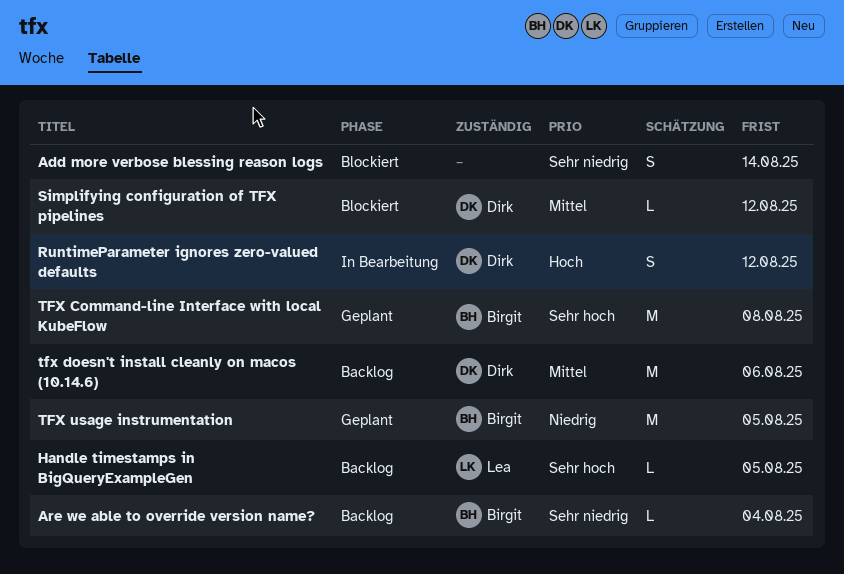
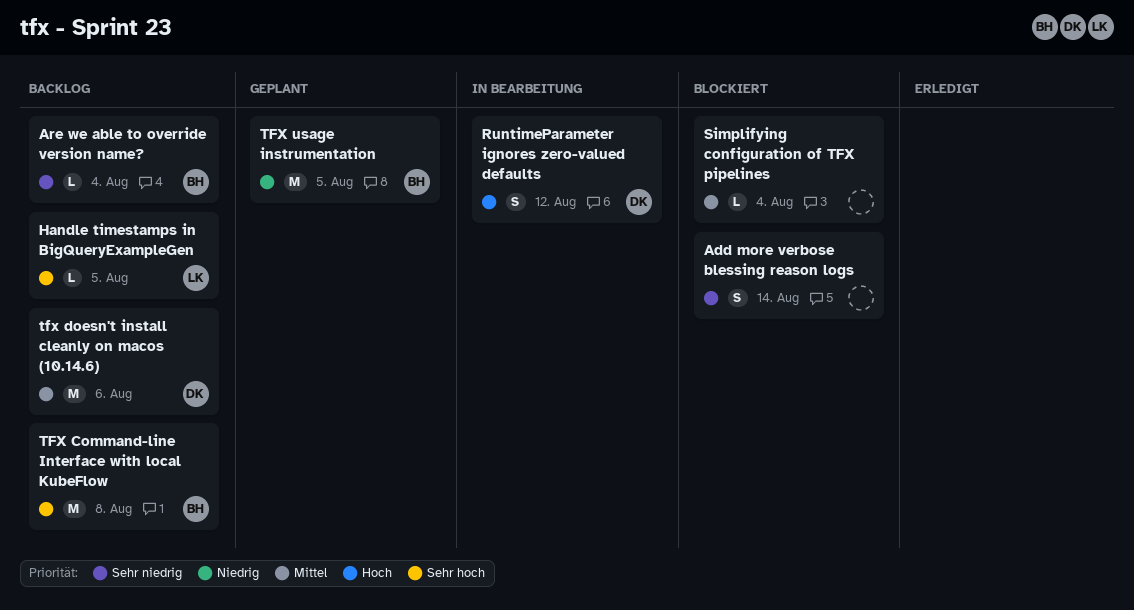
Simplifying configuration of TFX pipelines, owner: Dirk -> none
Simplifying configuration of TFX pipelines, due: Aug 12 -> Aug 4
TFX Command-line Interface with local KubeFlow, status: Geplant -> Backlog

